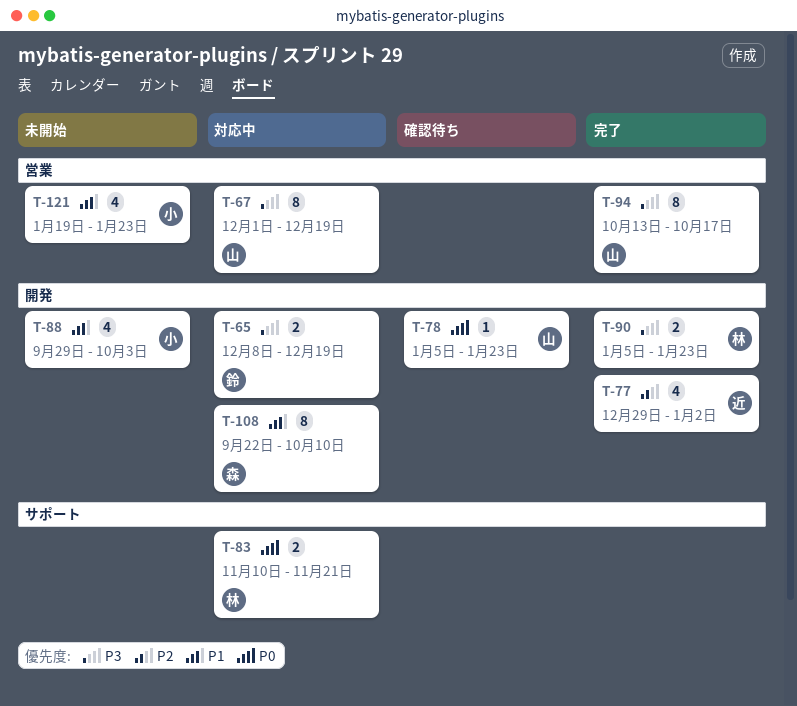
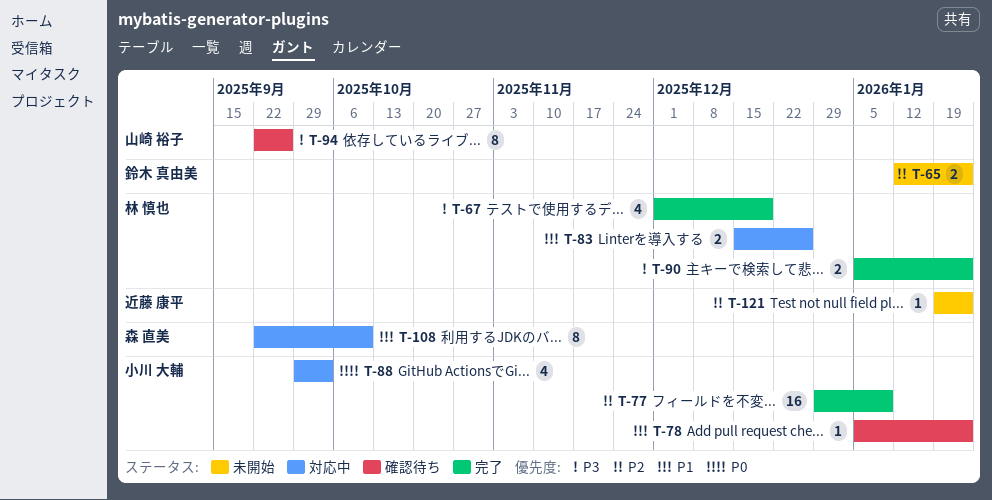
T-65, status: 対応中 -> 未開始
T-65, priority: P3 -> P2
T-65, start: Dec 8 -> Jan 12
T-65, due: Dec 19 -> Jan 23
T-67, status: 対応中 -> 完了
T-67, owner: 山崎 裕子 -> 林 慎也
T-67, estimate: 8 -> 4
T-77, owner: 近藤 康平 -> 小川 大輔
T-77, estimate: 4 -> 16
T-77, due: Jan 2 -> Jan 9
T-78, owner: 山崎 裕子 -> 小川 大輔
T-78, priority: P0 -> P1
T-83, priority: P0 -> P1
T-83, start: Nov 10 -> Dec 15
T-83, due: Nov 21 -> Dec 26
T-88, status: 未開始 -> 対応中
T-88, priority: P1 -> P0
T-94, status: 完了 -> 確認待ち
T-94, start: Oct 13 -> Sep 22
T-94, due: Oct 17 -> Sep 26
T-121, owner: 小川 大輔 -> 近藤 康平
T-121, priority: P1 -> P2
T-121, estimate: 4 -> 1

